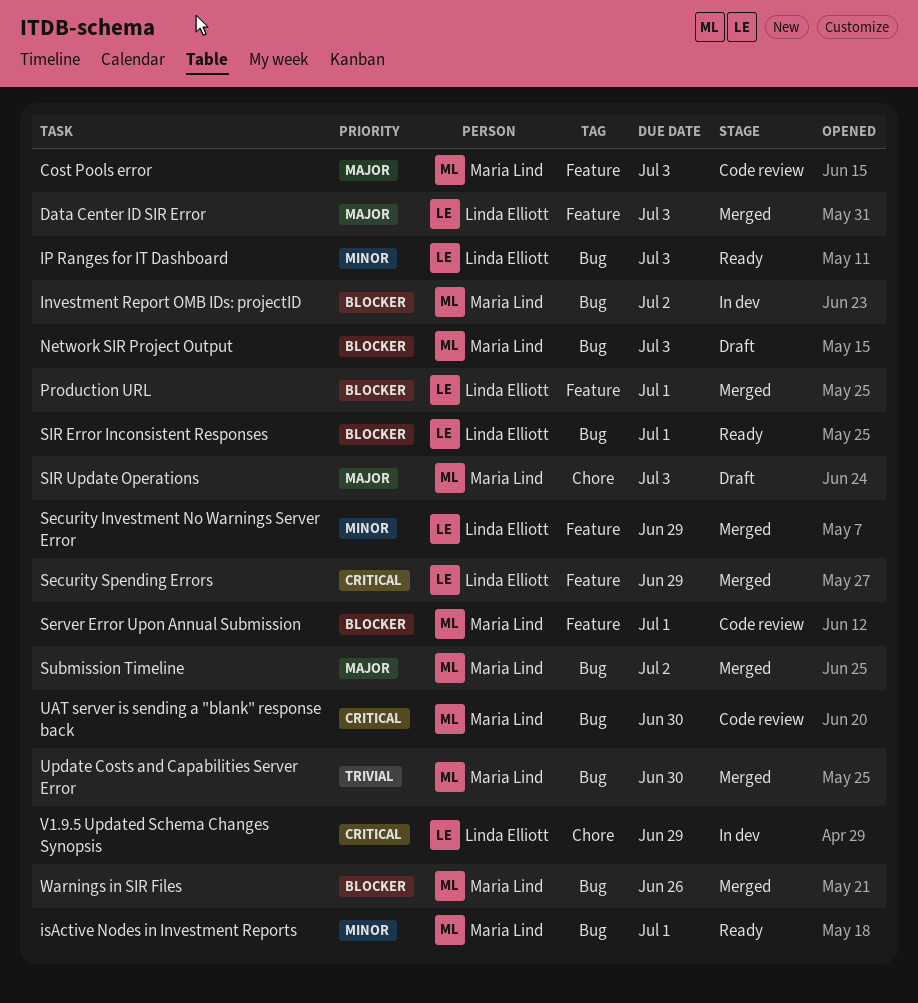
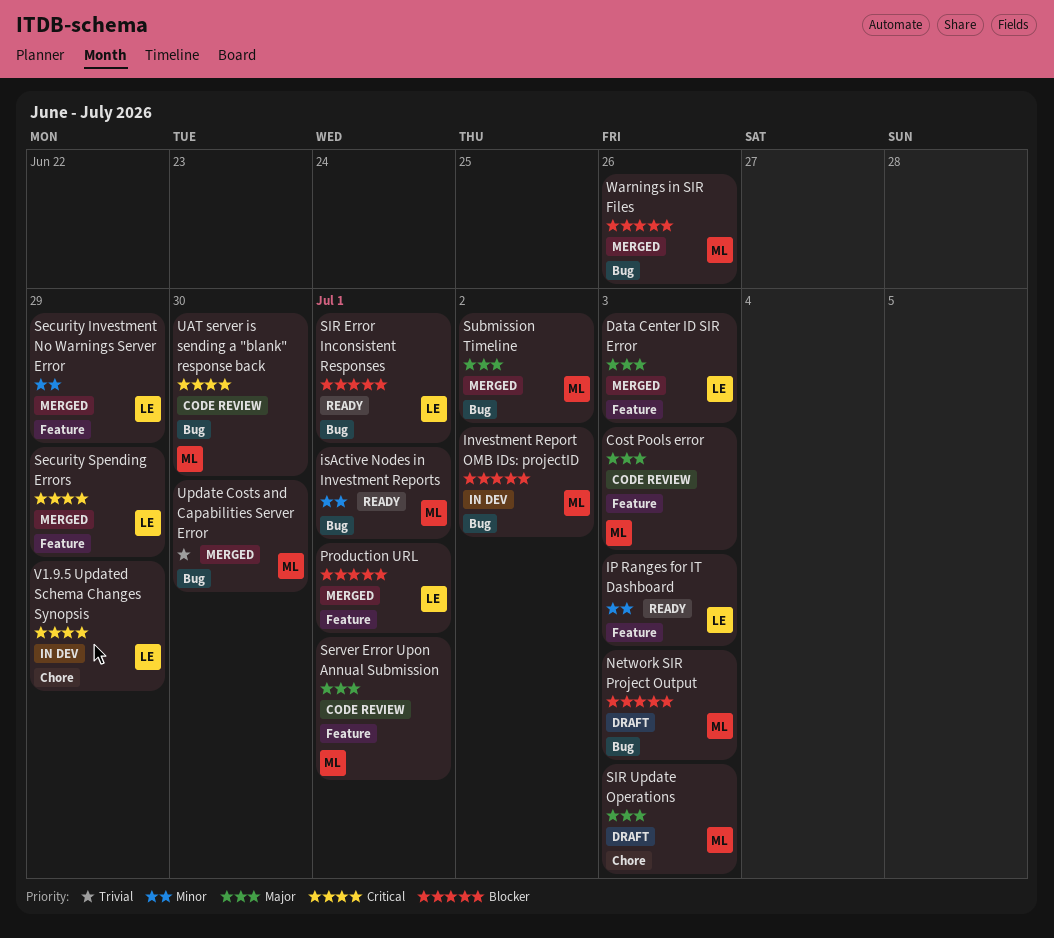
IP Ranges for IT Dashboard, label: Bug -> Feature
Server Error Upon Annual Submission, priority: Blocker -> Major

